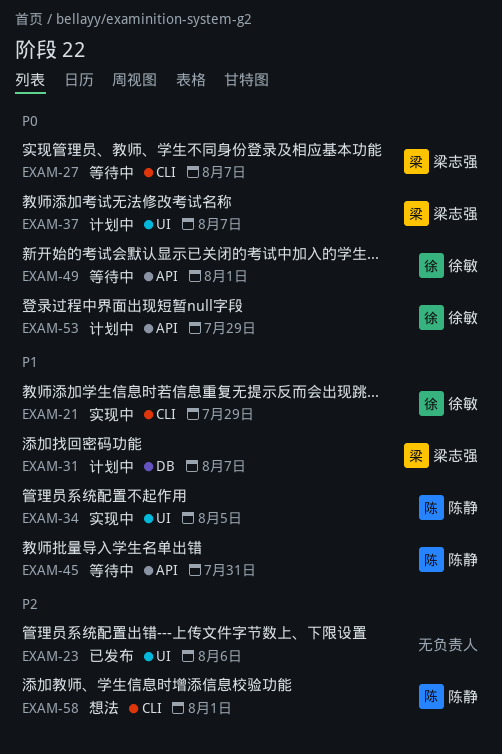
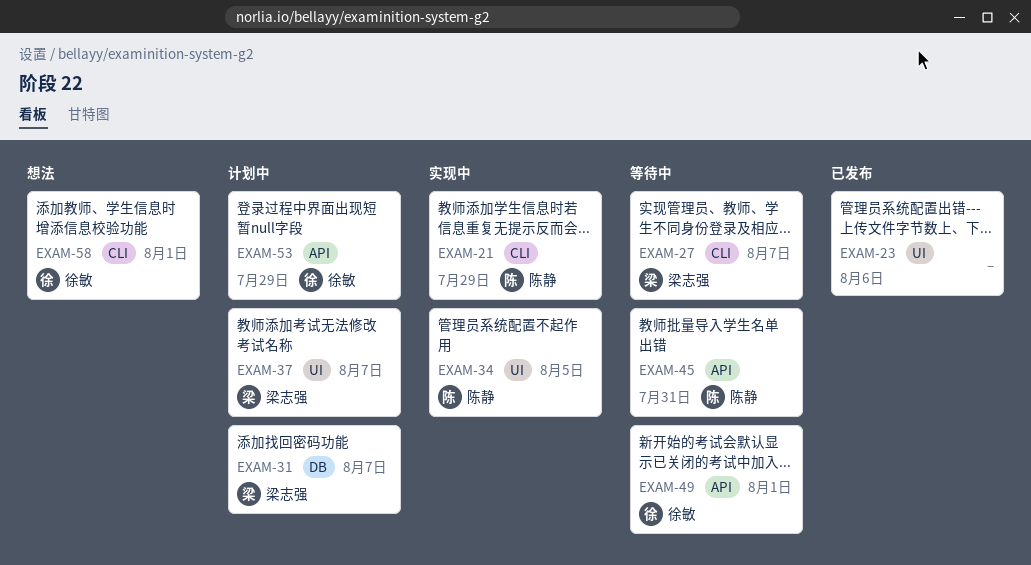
EXAM-21, owner: 徐敏 -> 陈静
EXAM-58, owner: 陈静 -> 徐敏

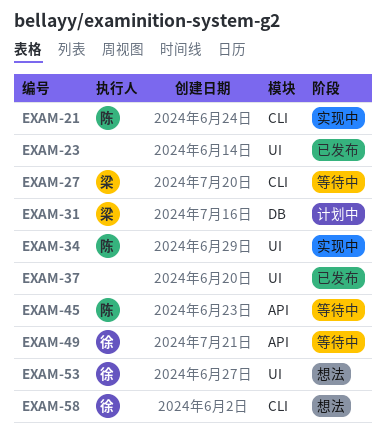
EXAM-37, status: 计划中 -> 已发布
EXAM-37, owner: 梁志强 -> none
EXAM-53, status: 计划中 -> 想法
EXAM-53, label: API -> UI

